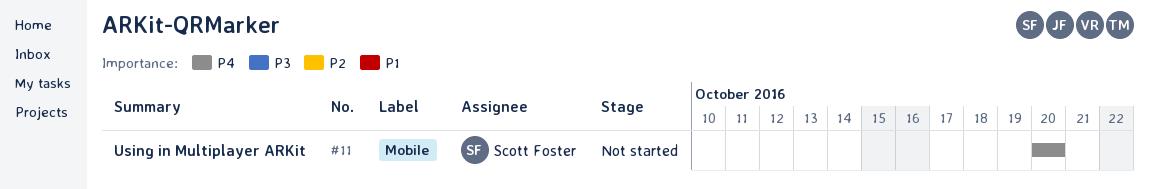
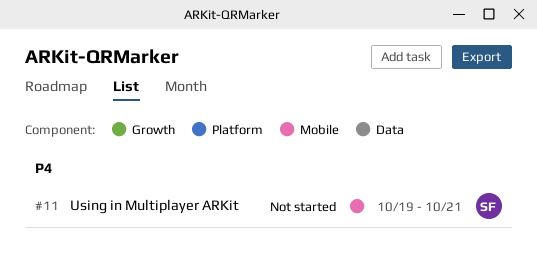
#11, start: Oct 20 -> Oct 19
#11, due: Oct 20 -> Oct 21

